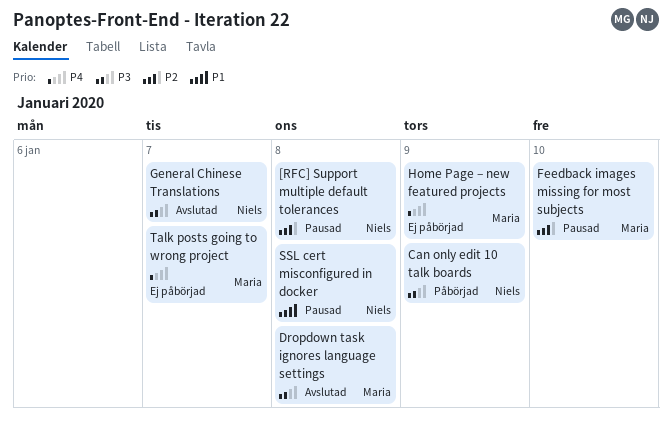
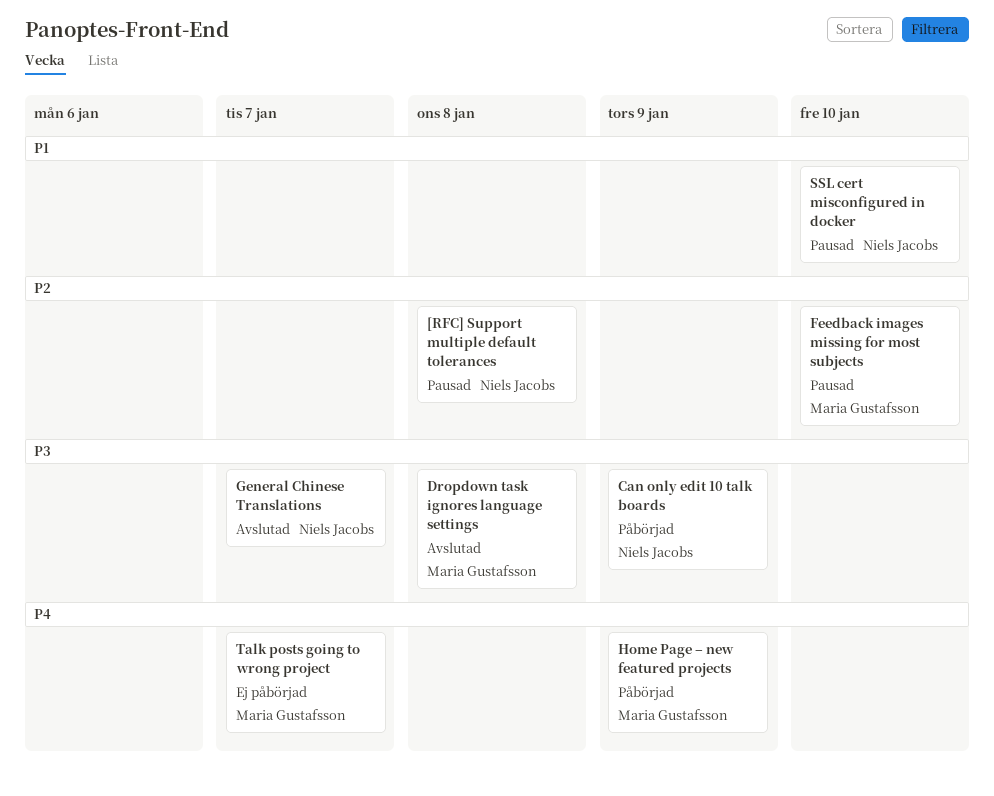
Home Page – new featured projects, status: Ej påbörjad -> Påbörjad
SSL cert misconfigured in docker, due: Jan 8 -> Jan 10

